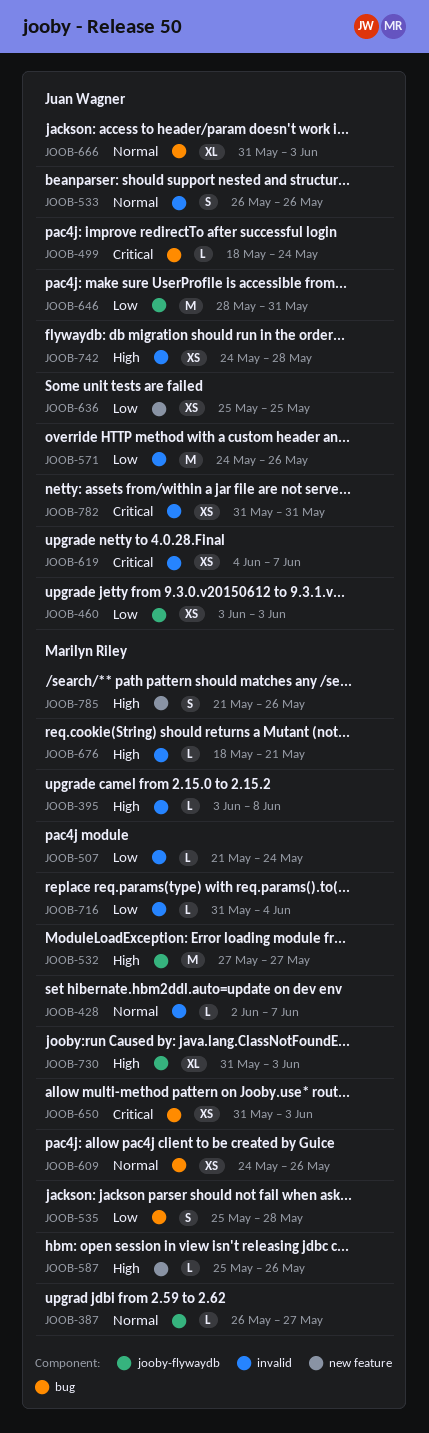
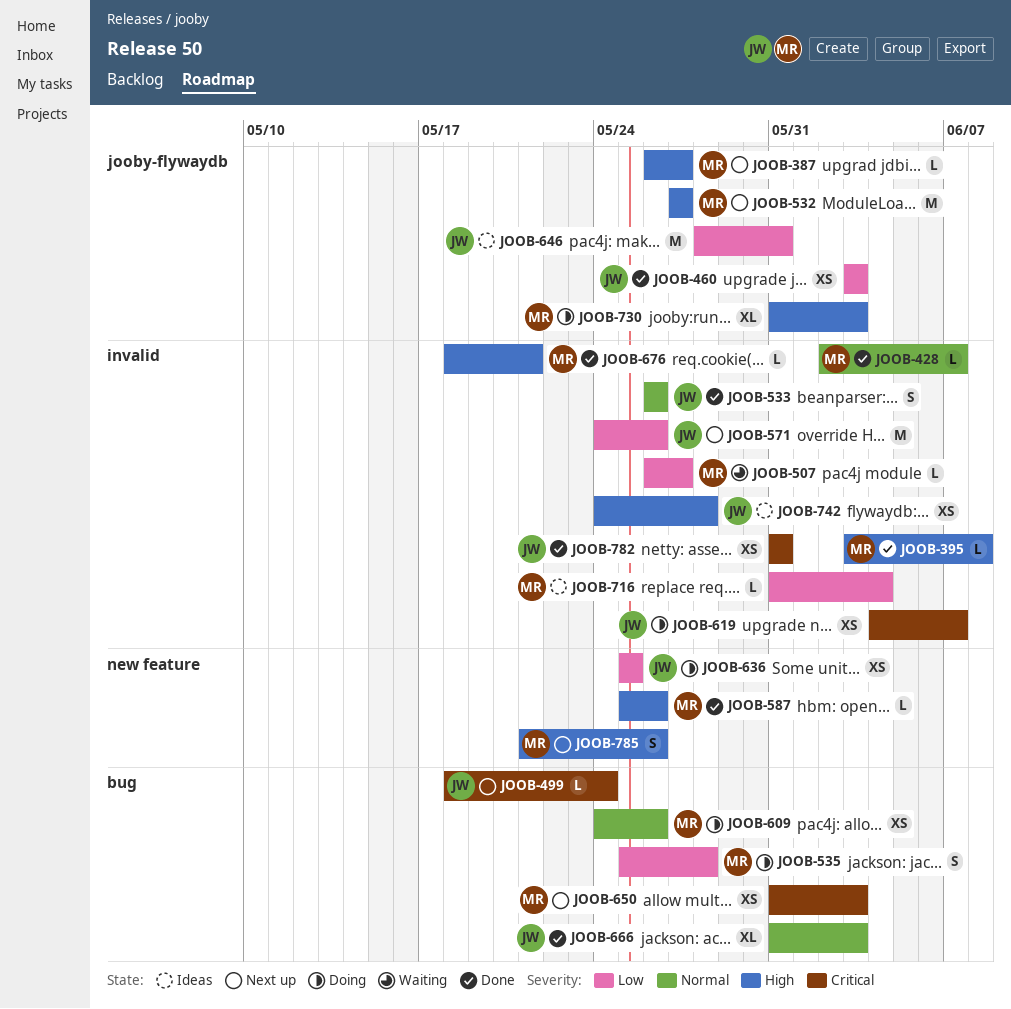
JOOB-387, priority: Normal -> High
JOOB-507, start: May 21 -> May 26
JOOB-507, due: May 24 -> May 27

